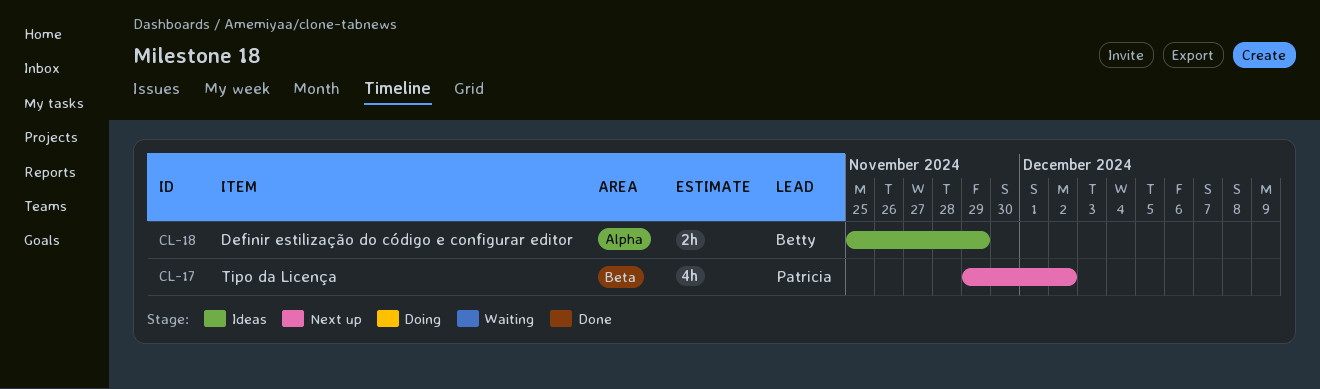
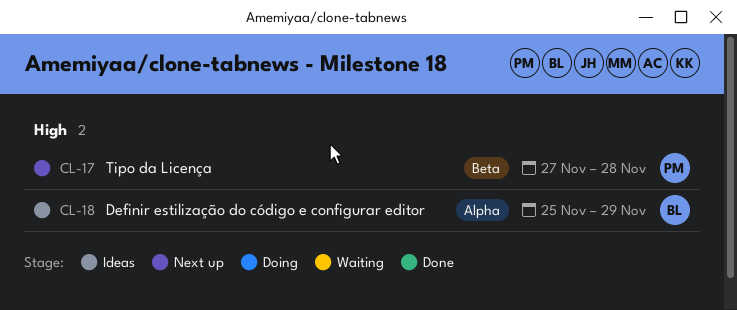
CL-17, start: Nov 29 -> Nov 27
CL-17, due: Dec 2 -> Nov 28

